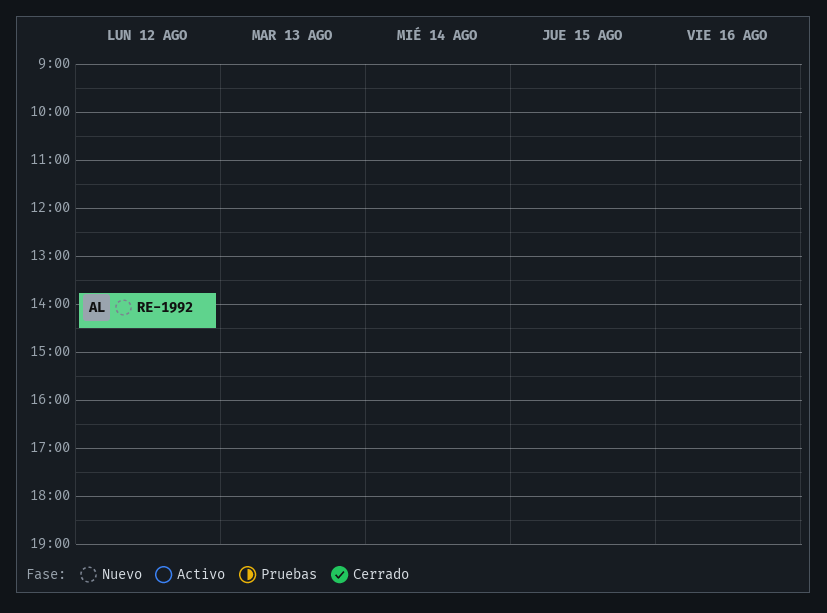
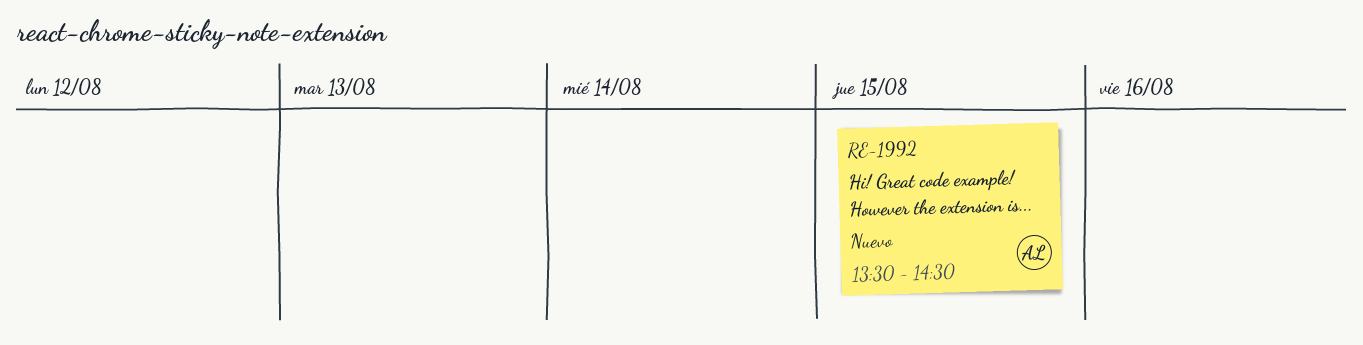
RE-1992, day: Aug 12 -> Aug 15
RE-1992, begins: 13:45 -> 13:30

